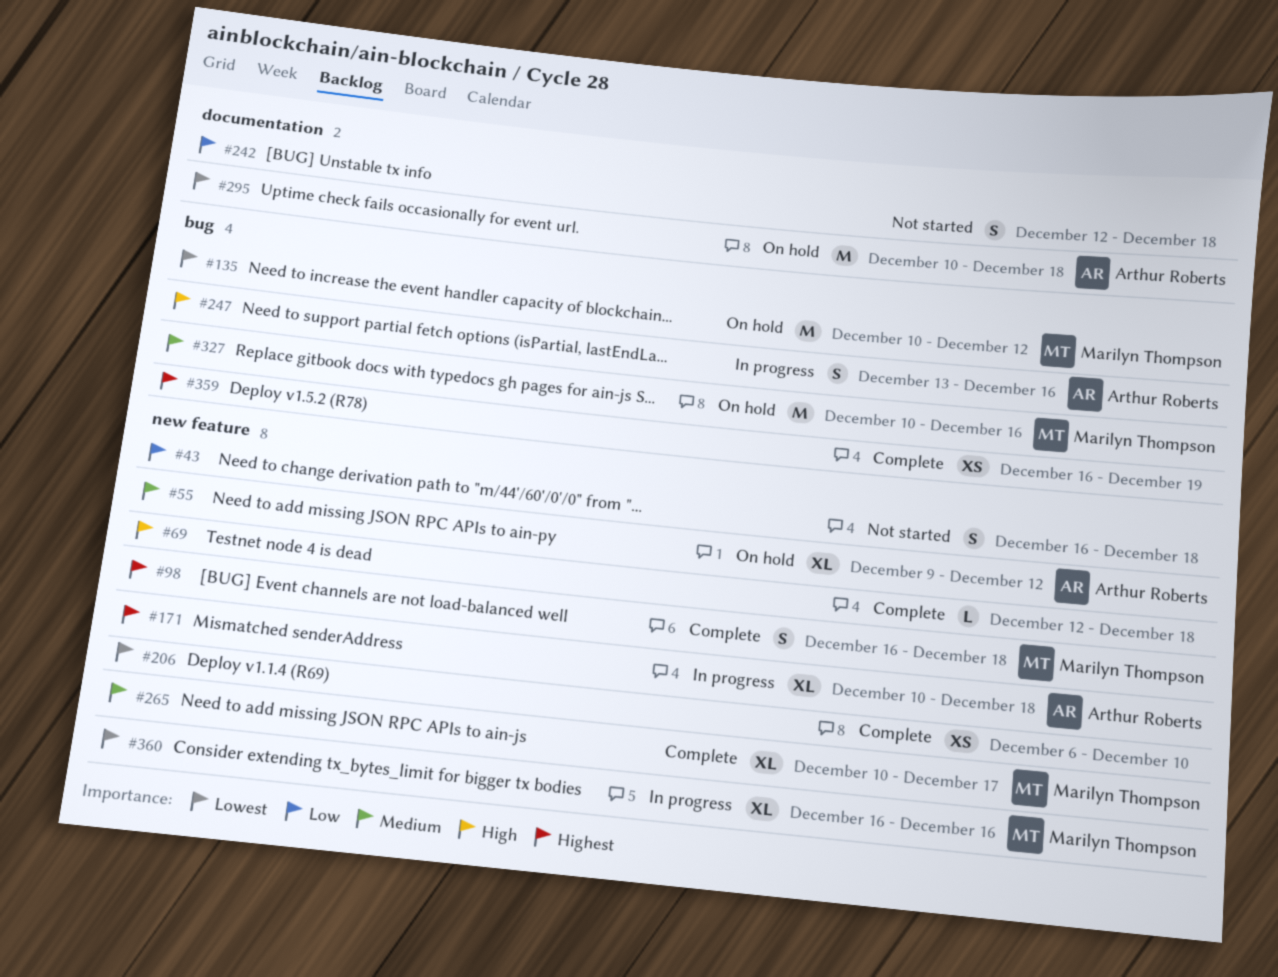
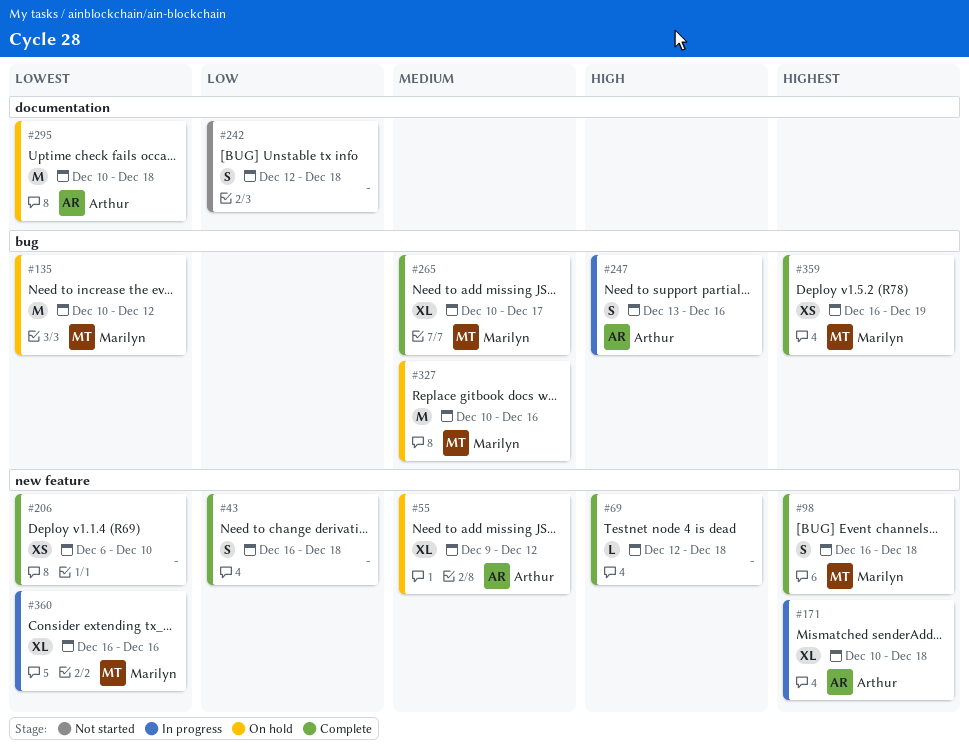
#43, status: Not started -> Complete
#265, label: new feature -> bug
#359, owner: none -> Marilyn Thompson

